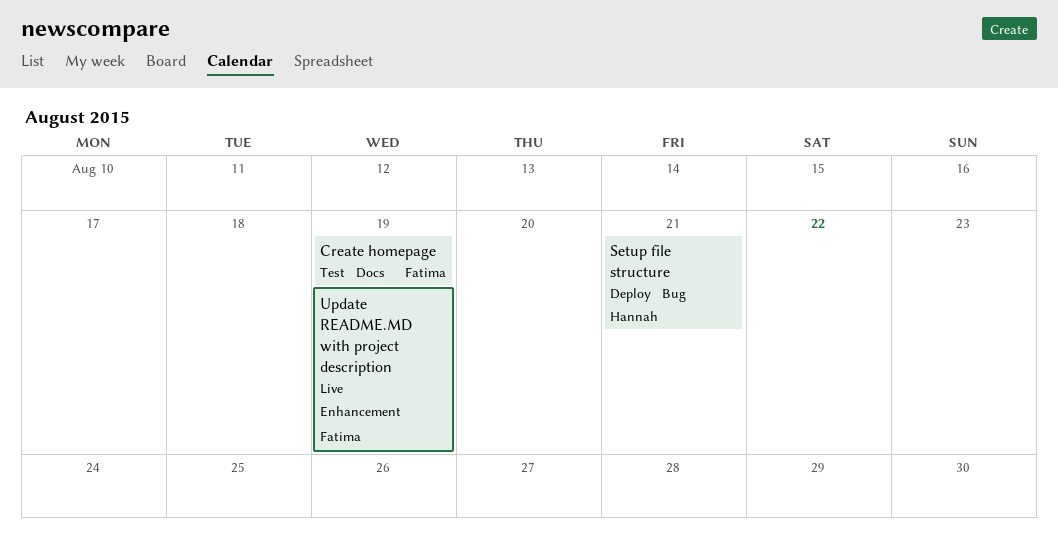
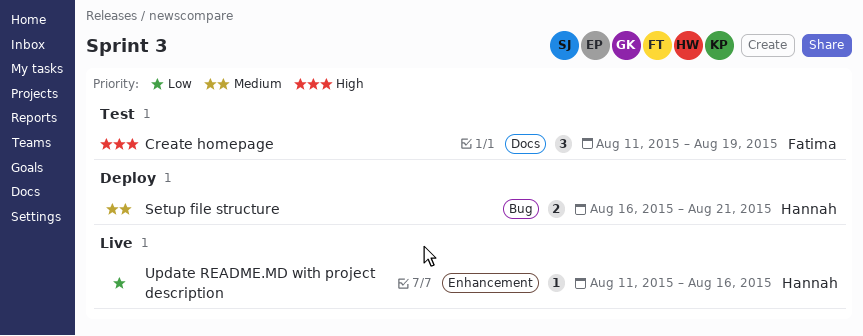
Update README.MD with project description, owner: Fatima -> Hannah
Update README.MD with project description, due: Aug 19 -> Aug 16

